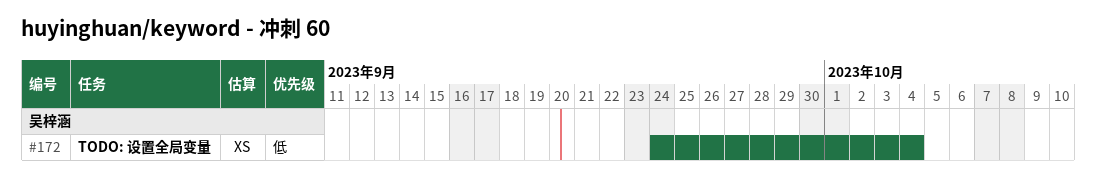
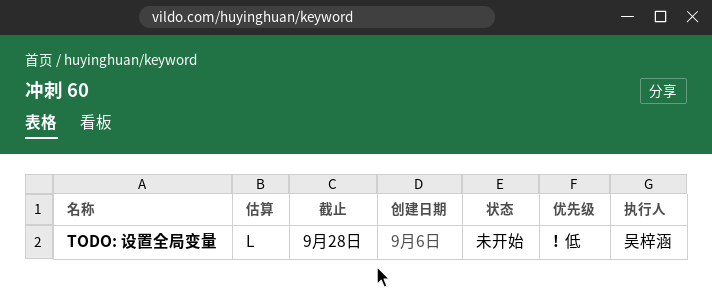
TODO: 设置全局变量, estimate: XS -> L
TODO: 设置全局变量, due: Oct 4 -> Sep 28

